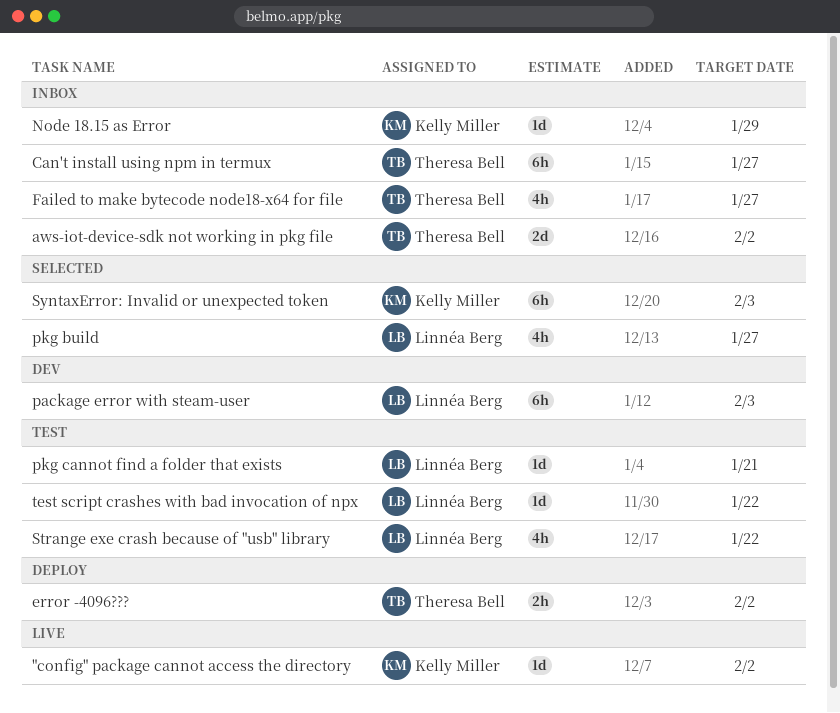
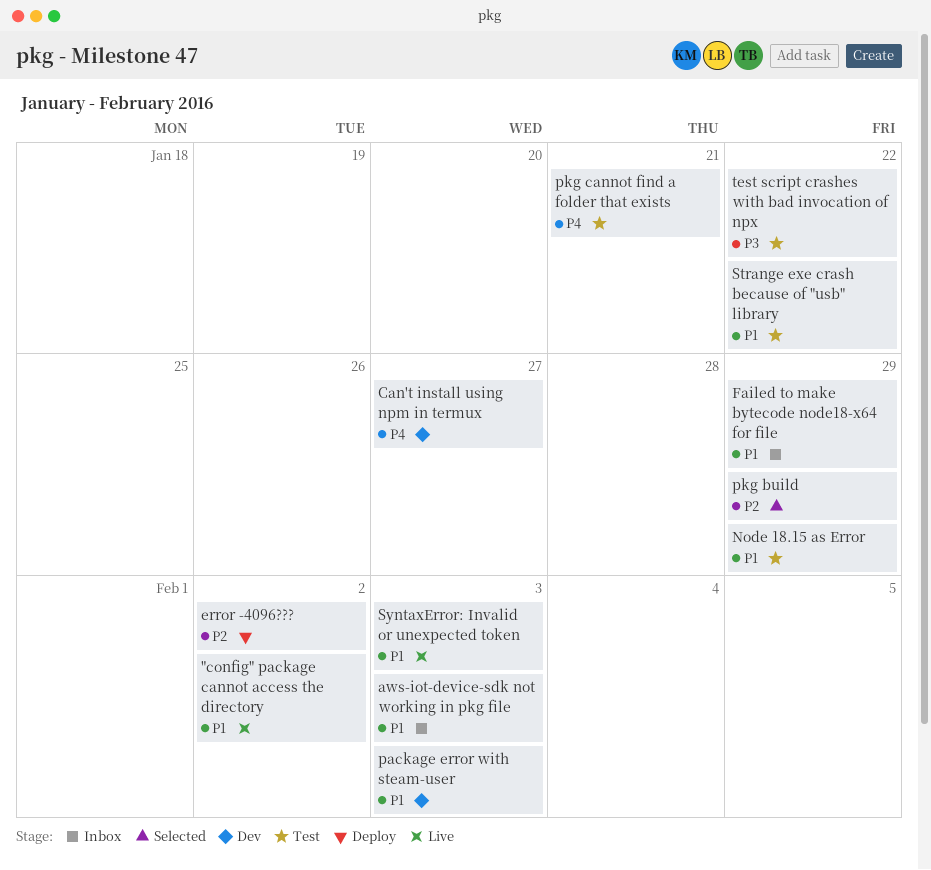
aws-iot-device-sdk not working in pkg file, due: Feb 2 -> Feb 3
Can't install using npm in termux, status: Inbox -> Dev
Failed to make bytecode node18-x64 for file, due: Jan 27 -> Jan 29
Node 18.15 as Error, status: Inbox -> Test
pkg build, due: Jan 27 -> Jan 29
SyntaxError: Invalid or unexpected token, status: Selected -> Live

